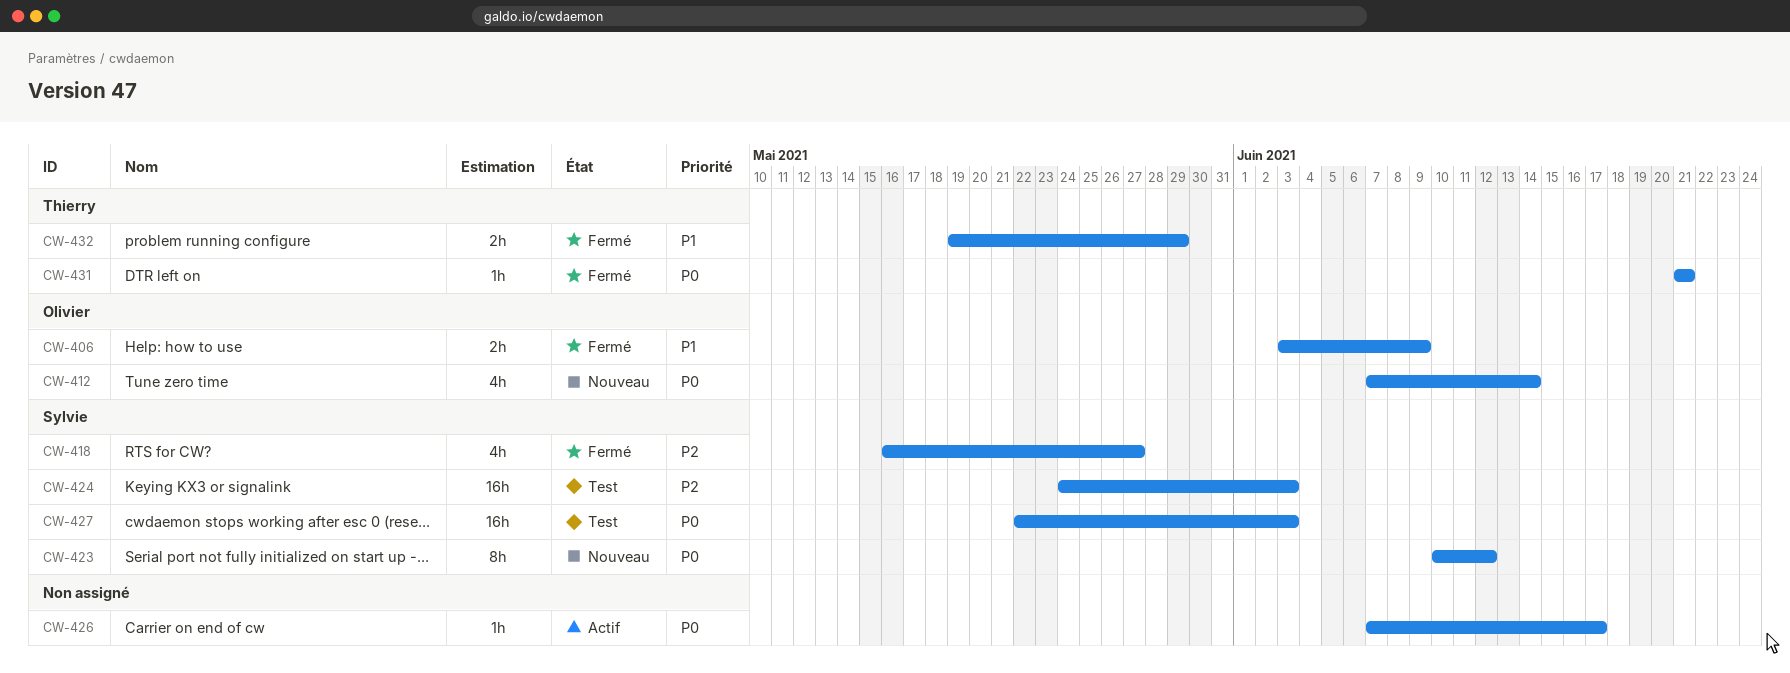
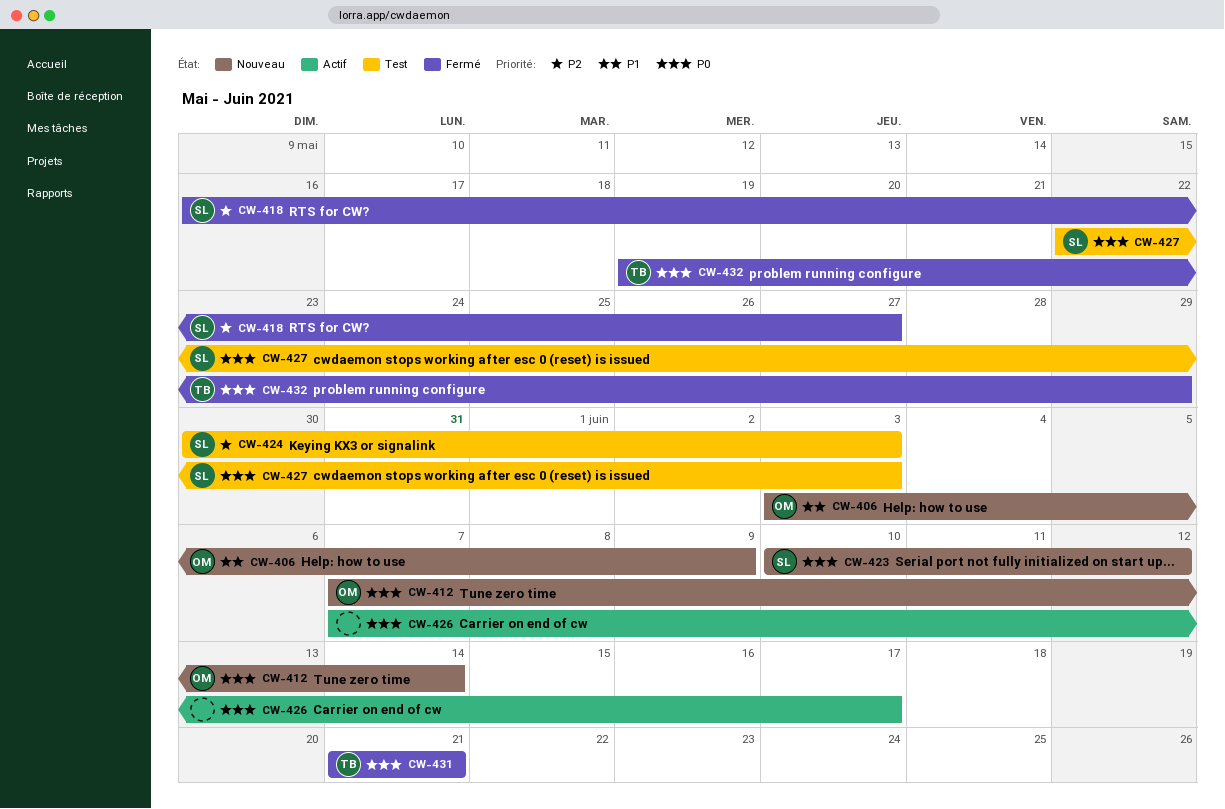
CW-406, status: Fermé -> Nouveau
CW-424, start: May 24 -> May 30
CW-432, priority: P1 -> P0

